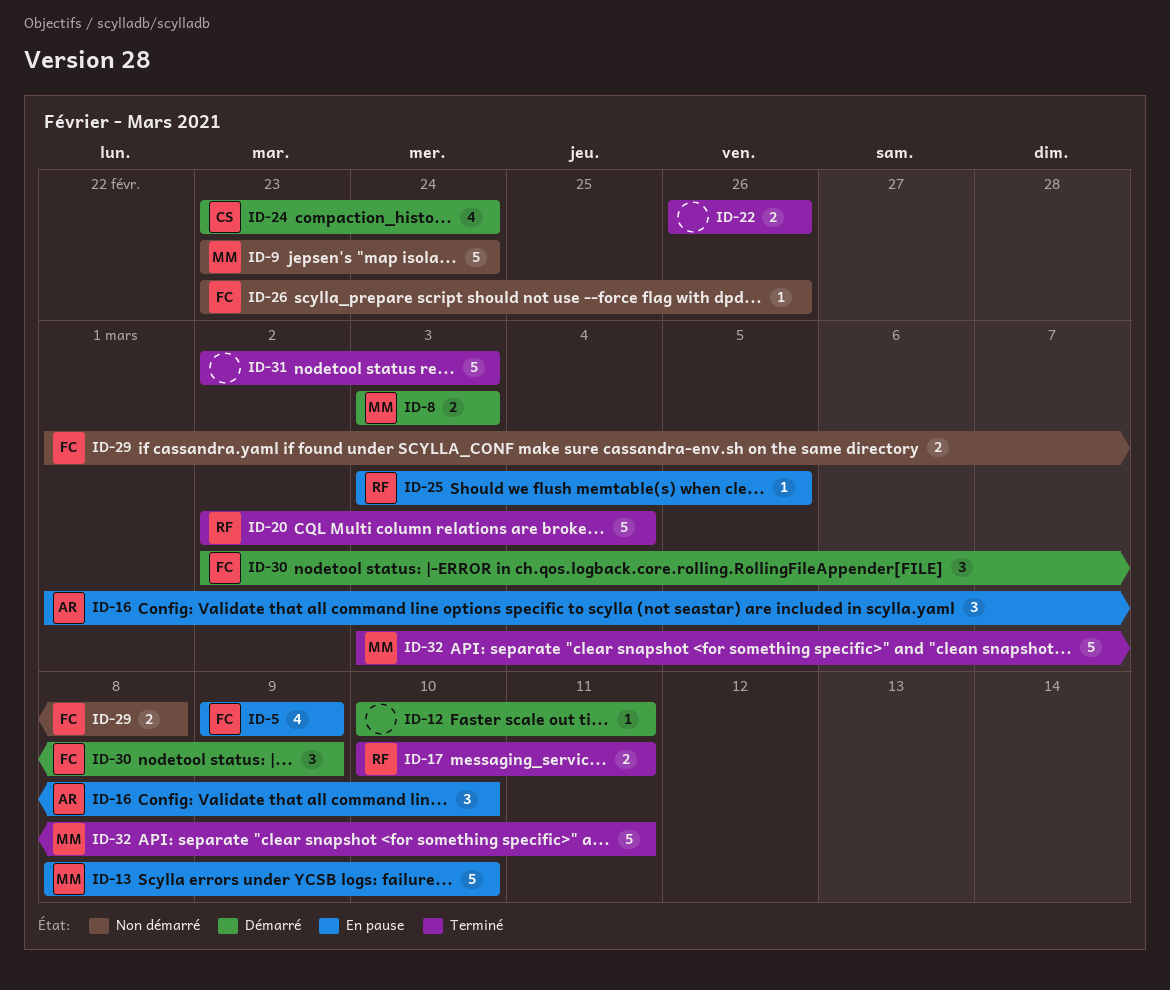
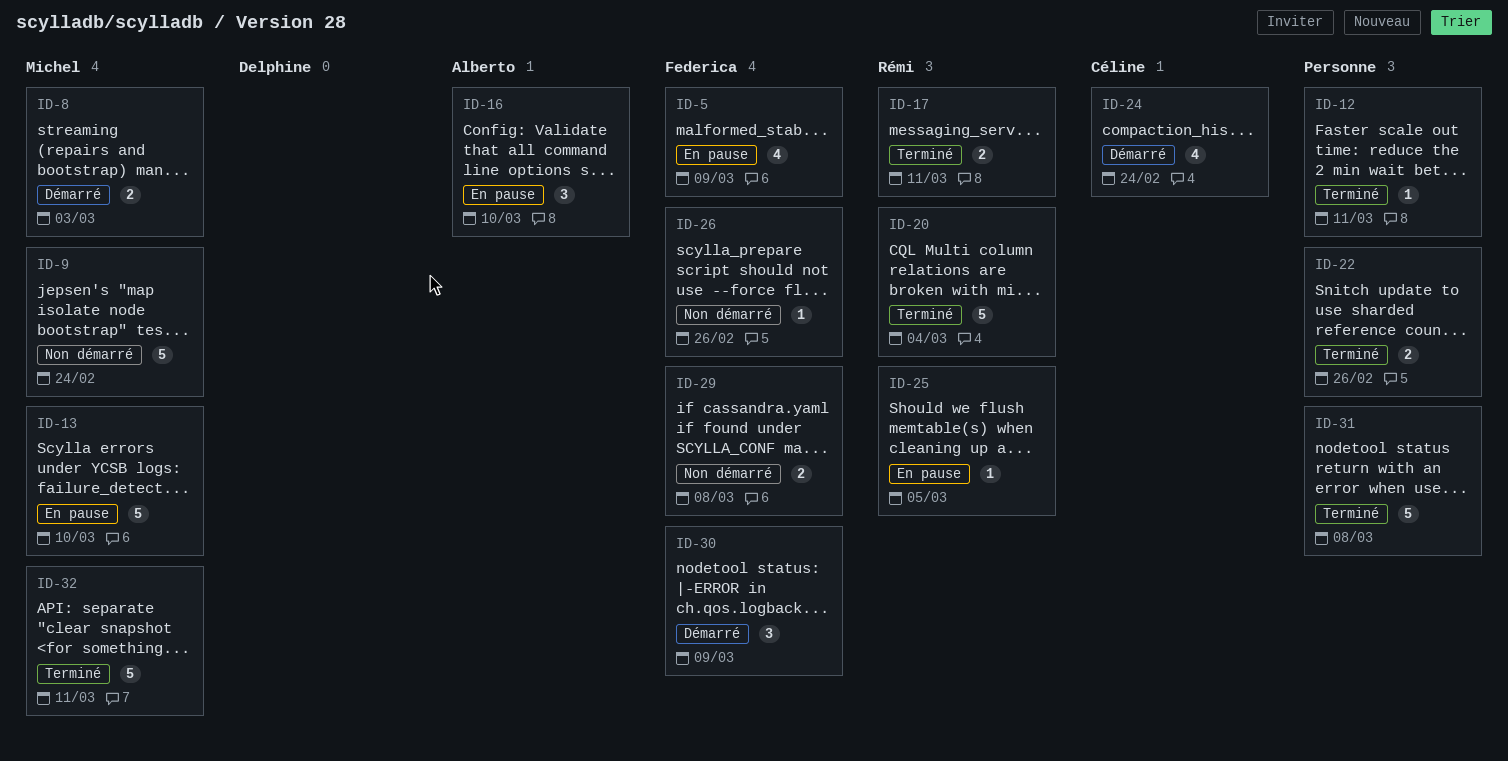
ID-12, status: Démarré -> Terminé
ID-31, due: Mar 3 -> Mar 8

